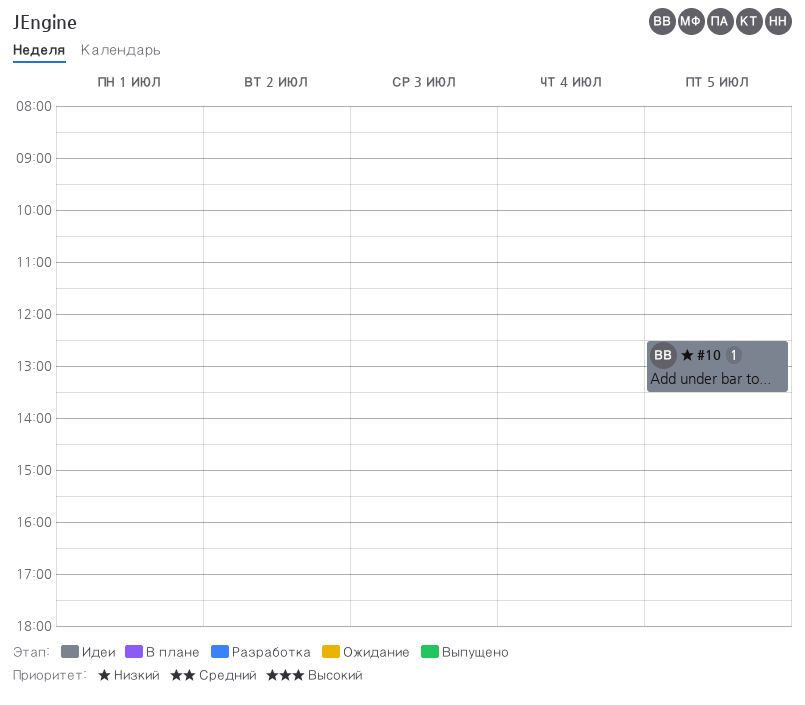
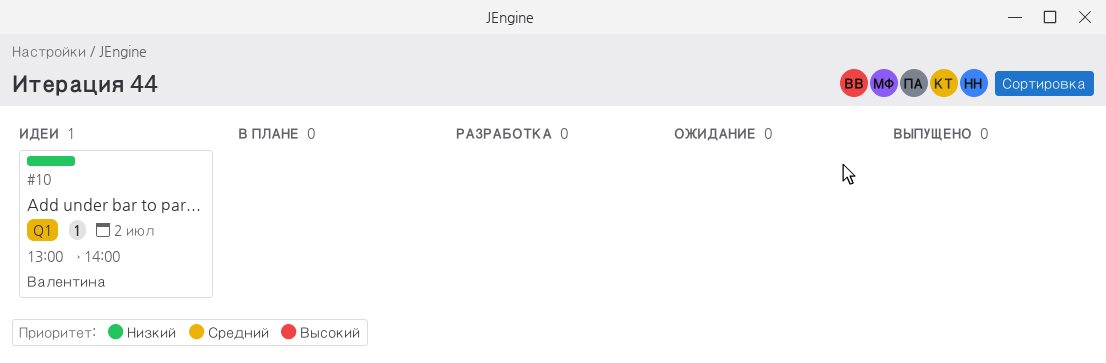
#10, day: Jul 5 -> Jul 2
#10, begins: 12:30 -> 13:00
#10, ends: 13:30 -> 14:00

